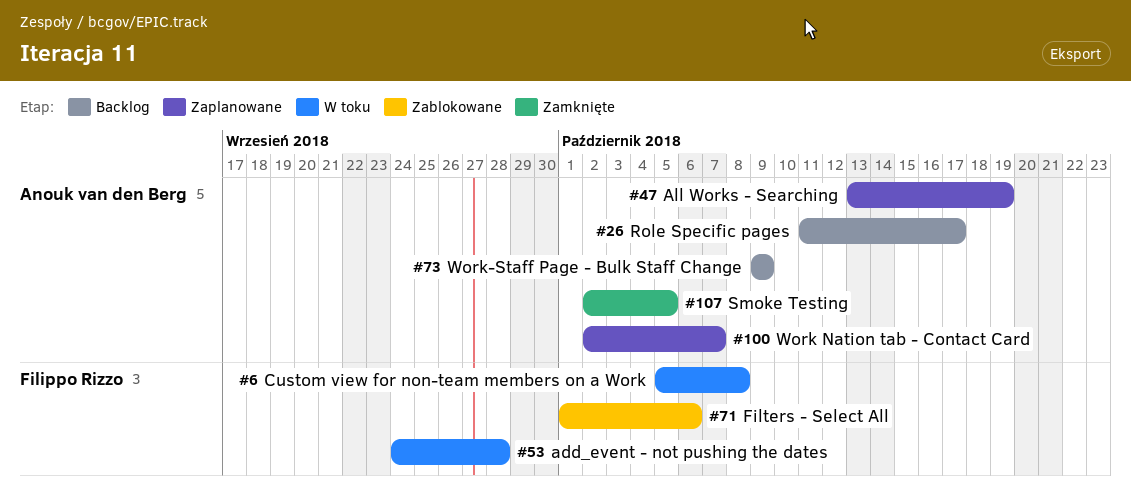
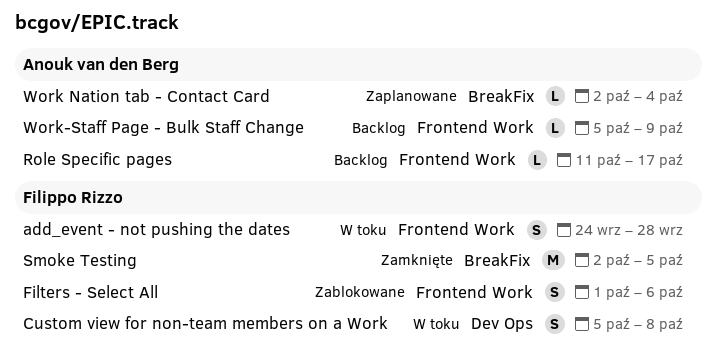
All Works - Searching: present -> none
Smoke Testing, owner: Anouk van den Berg -> Filippo Rizzo
Work Nation tab - Contact Card, due: Oct 7 -> Oct 4
Work-Staff Page - Bulk Staff Change, start: Oct 9 -> Oct 5

